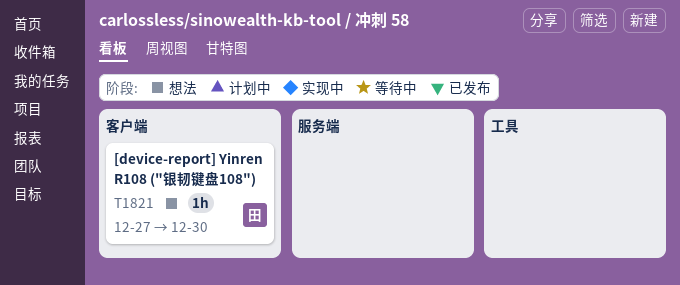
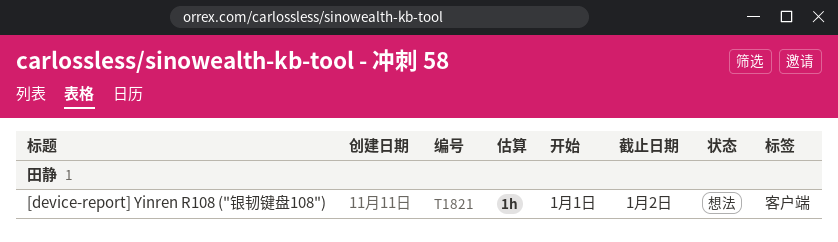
T1821, start: Dec 27 -> Jan 1
T1821, due: Dec 30 -> Jan 2

